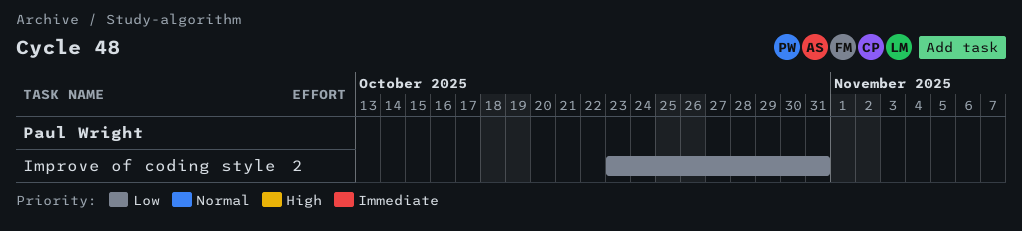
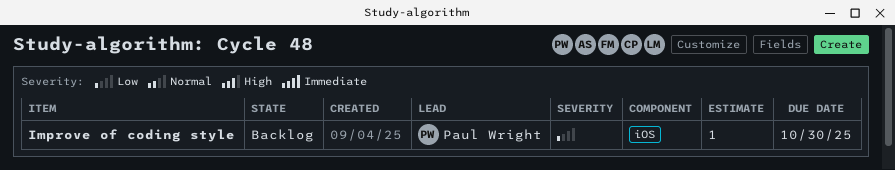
Improve of coding style, estimate: 2 -> 1
Improve of coding style, due: Oct 31 -> Oct 30

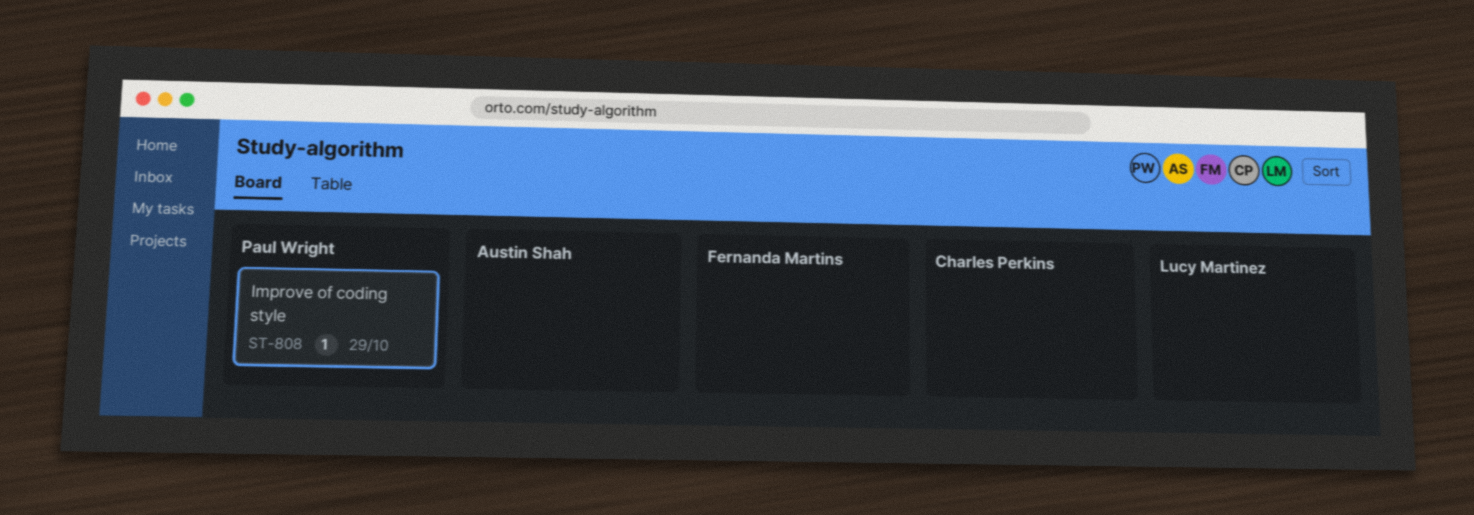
Improve of coding style, due: Oct 30 -> Oct 29

